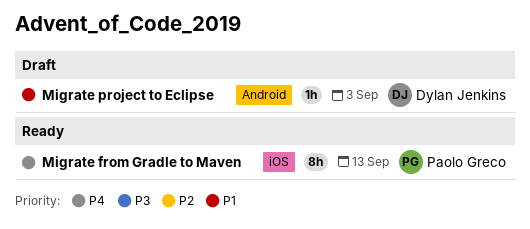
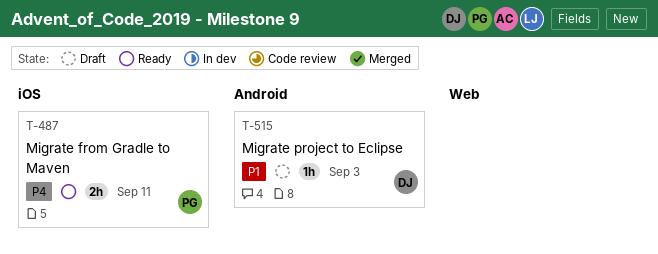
Migrate from Gradle to Maven, estimate: 8h -> 2h
Migrate from Gradle to Maven, due: Sep 13 -> Sep 11

